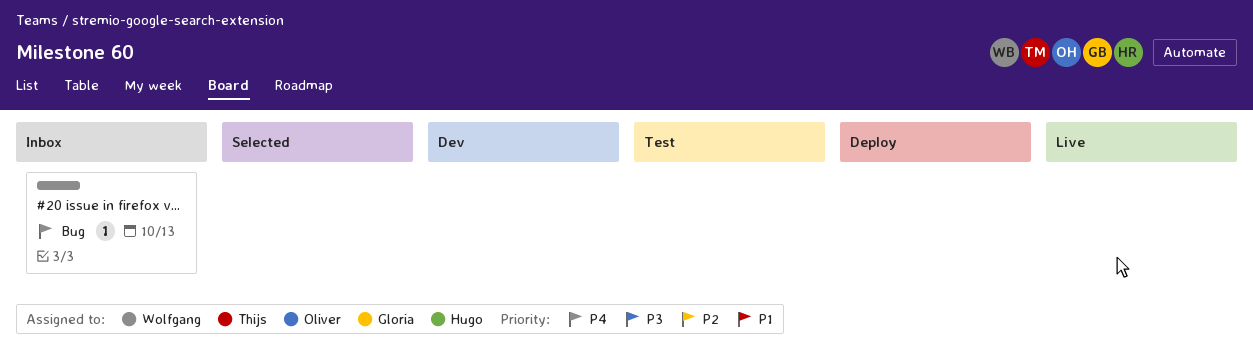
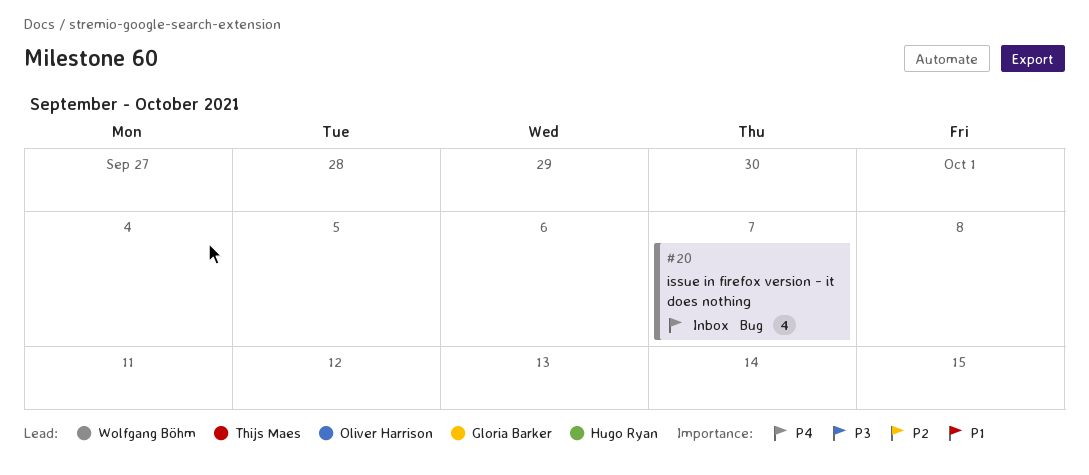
#20, estimate: 1 -> 4
#20, due: Oct 13 -> Oct 7

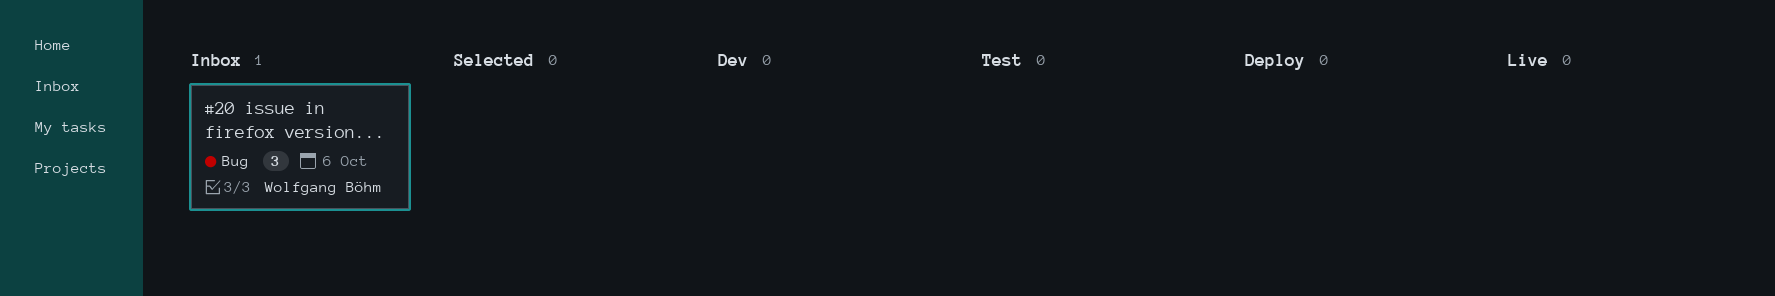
#20, estimate: 4 -> 3
#20, due: Oct 7 -> Oct 6

